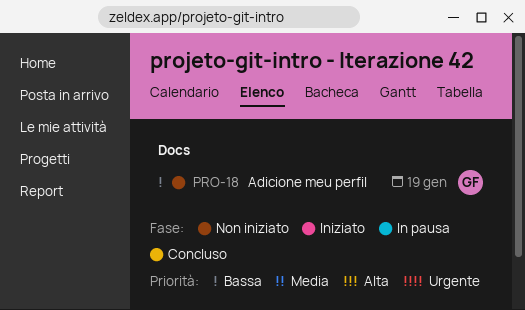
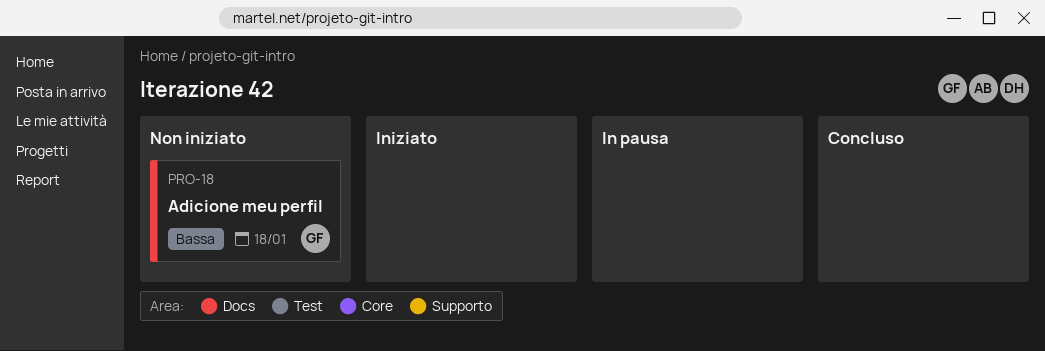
PRO-18, due: Jan 19 -> Jan 18

